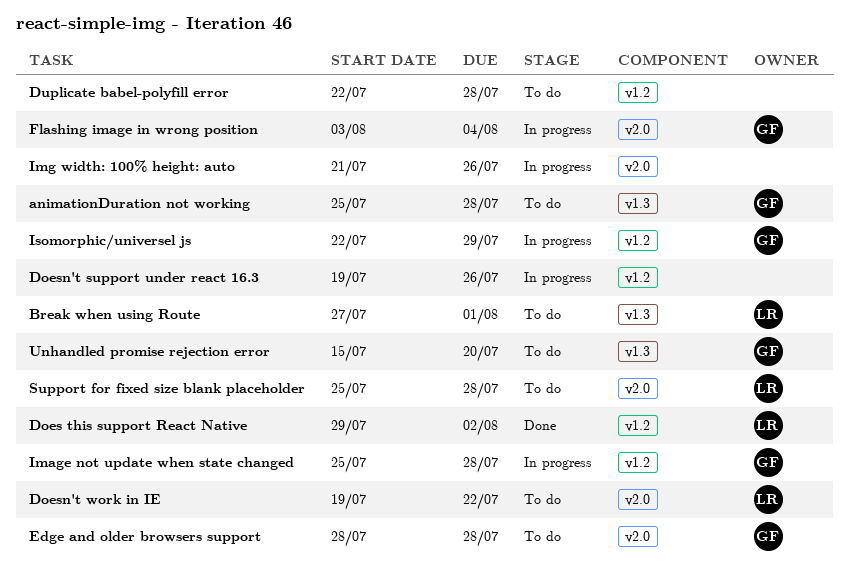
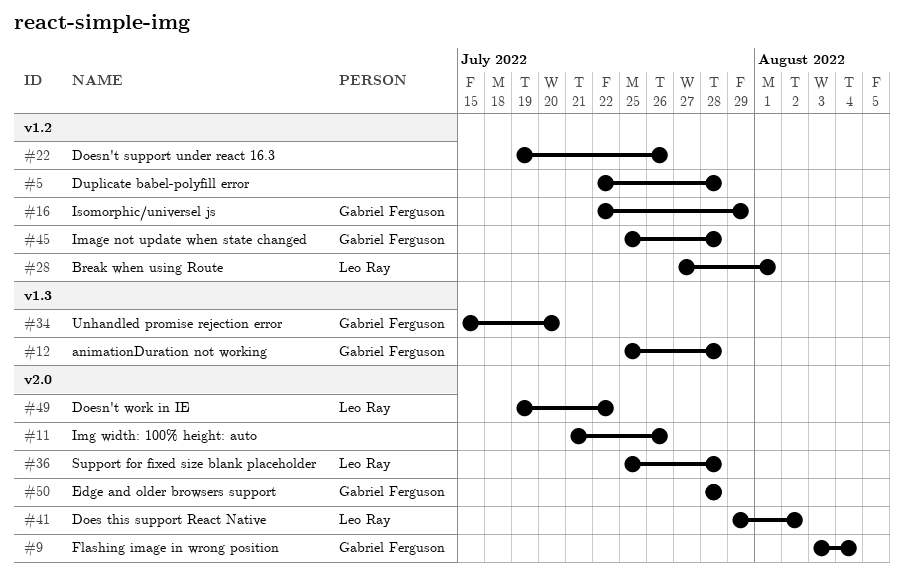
Break when using Route, label: v1.3 -> v1.2
Does this support React Native, label: v1.2 -> v2.0

